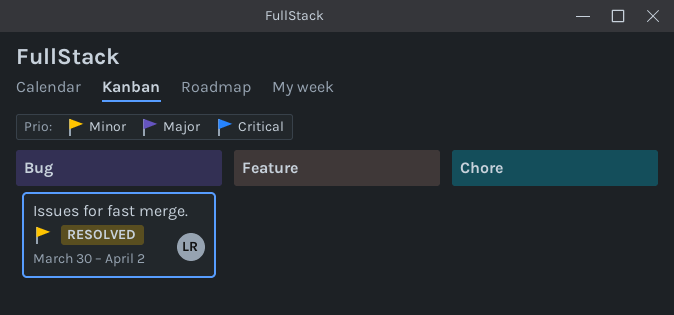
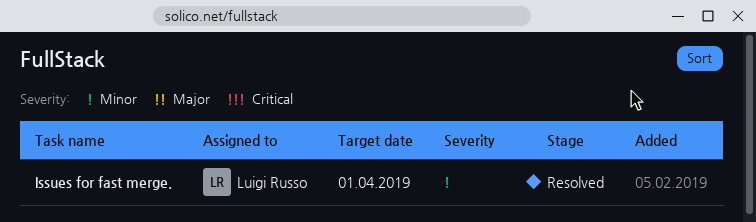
Issues for fast merge., due: Apr 2 -> Apr 1

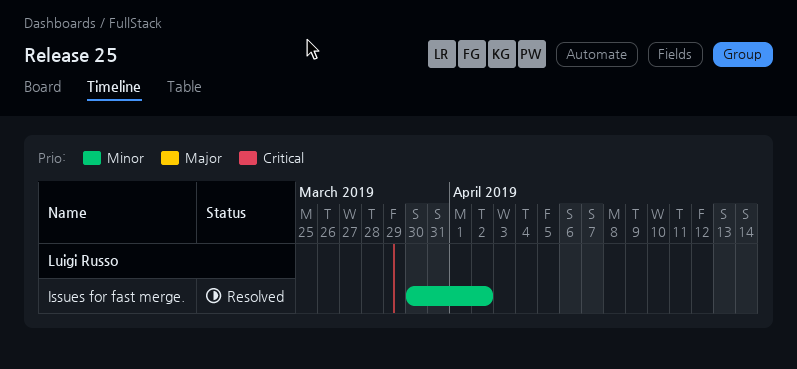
Issues for fast merge., due: Apr 1 -> Apr 2

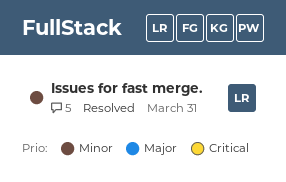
Issues for fast merge., due: Apr 2 -> Mar 31

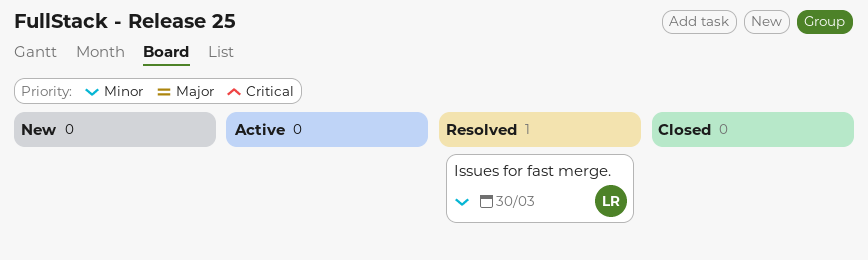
Issues for fast merge., due: Mar 31 -> Mar 30

